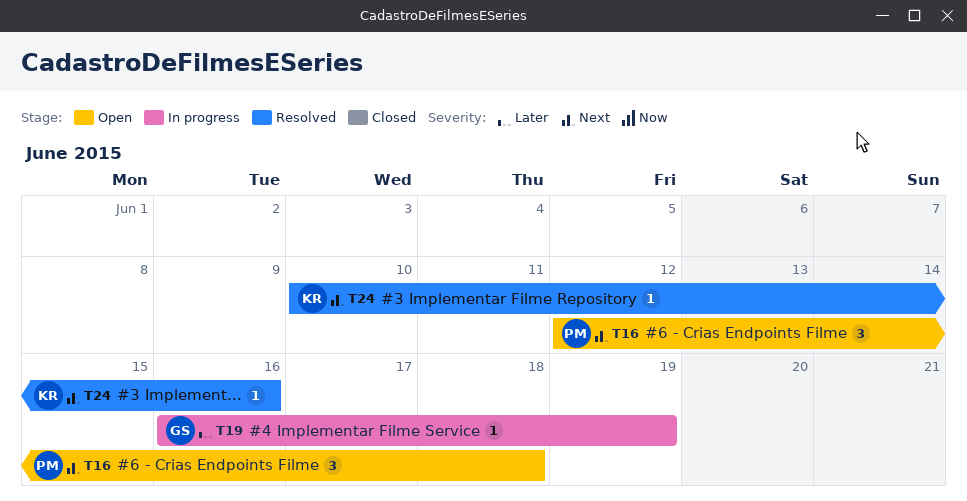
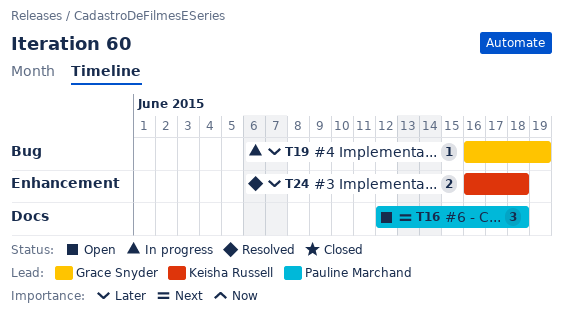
T24, priority: Next -> Later
T24, estimate: 1 -> 2
T24, start: Jun 10 -> Jun 16
T24, due: Jun 16 -> Jun 18

